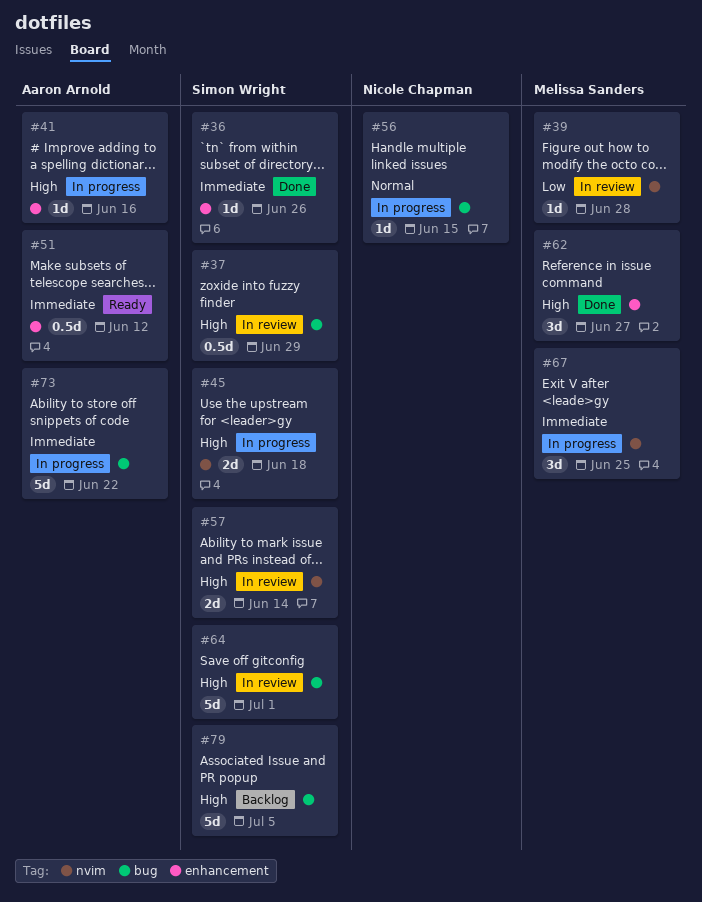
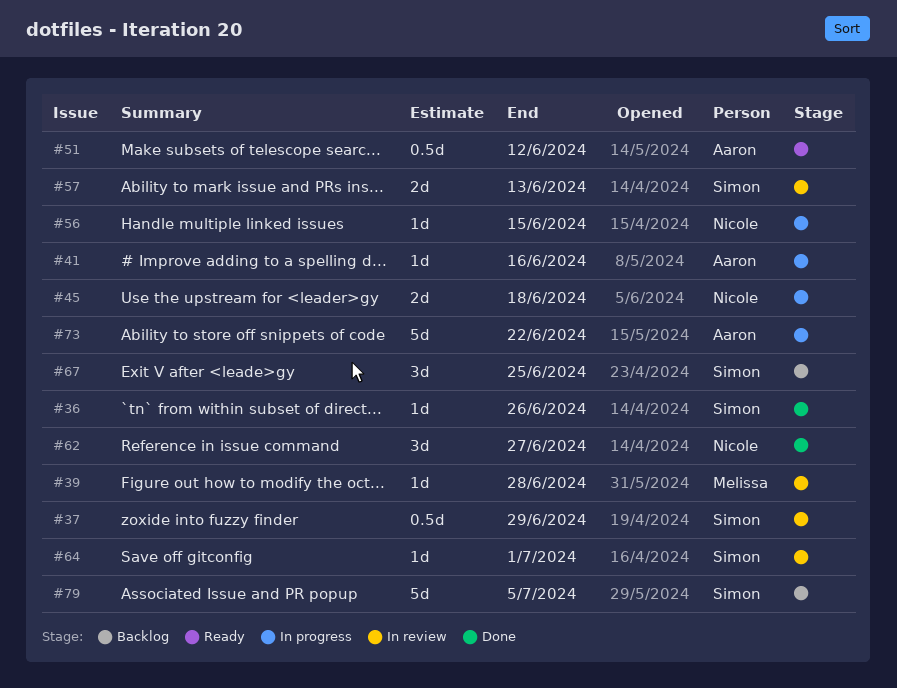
#45, owner: Simon Wright -> Nicole Chapman
#57, due: Jun 14 -> Jun 13
#62, owner: Melissa Sanders -> Nicole Chapman
#64, estimate: 5d -> 1d
#67, status: In progress -> Backlog
#67, owner: Melissa Sanders -> Simon Wright

